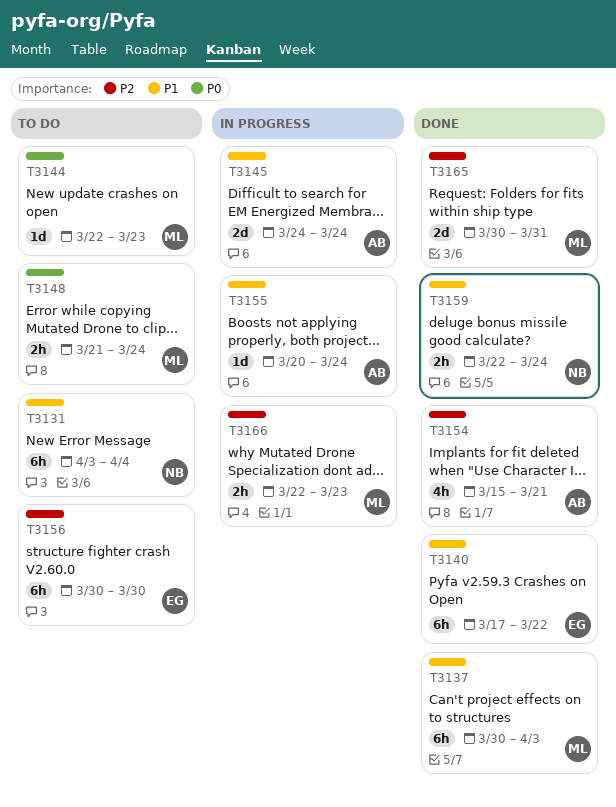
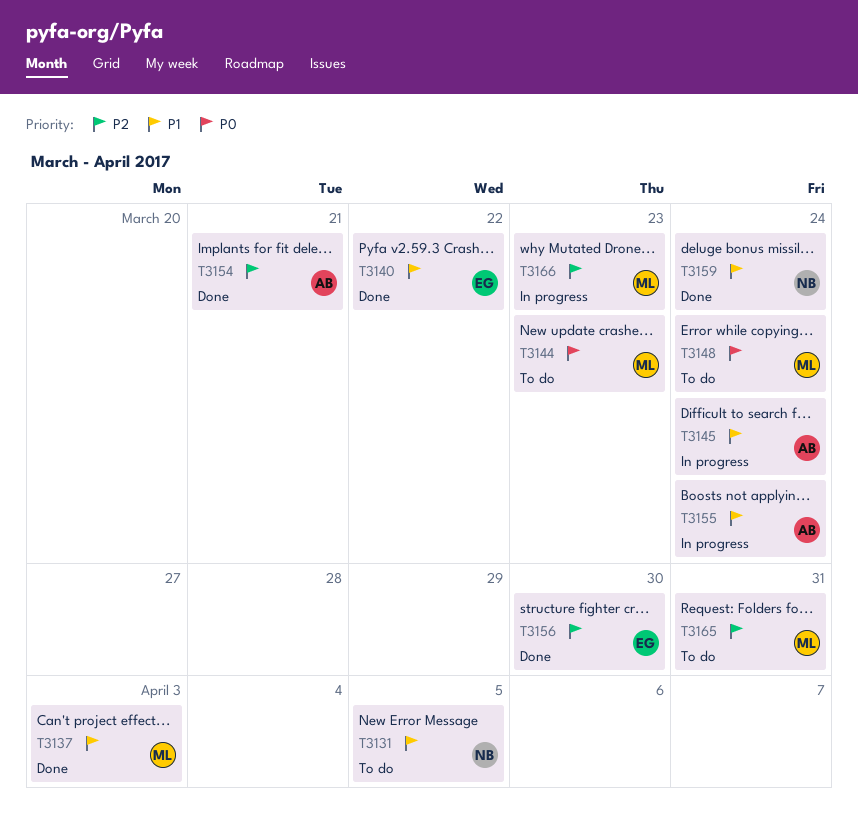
T3131, due: Apr 4 -> Apr 5
T3156, status: To do -> Done
T3165, status: Done -> To do

